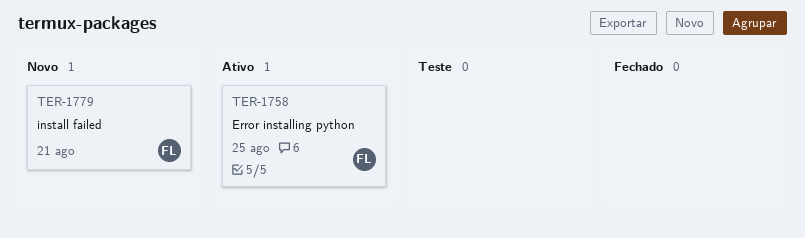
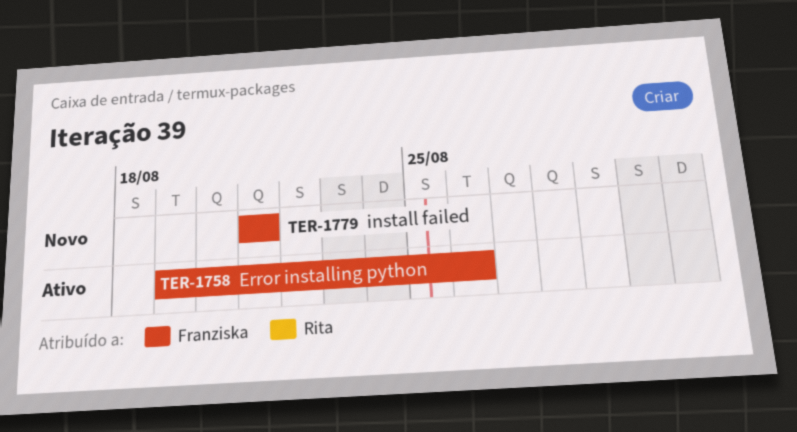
TER-1758, due: Aug 25 -> Aug 26

